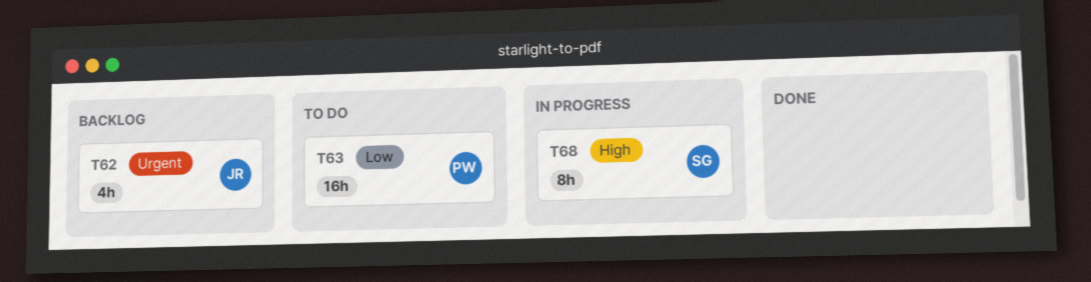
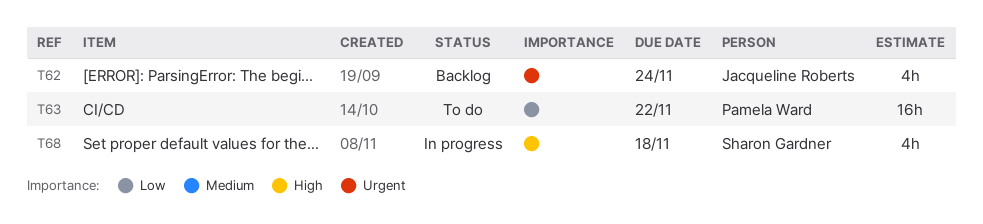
T68, estimate: 8h -> 4h

